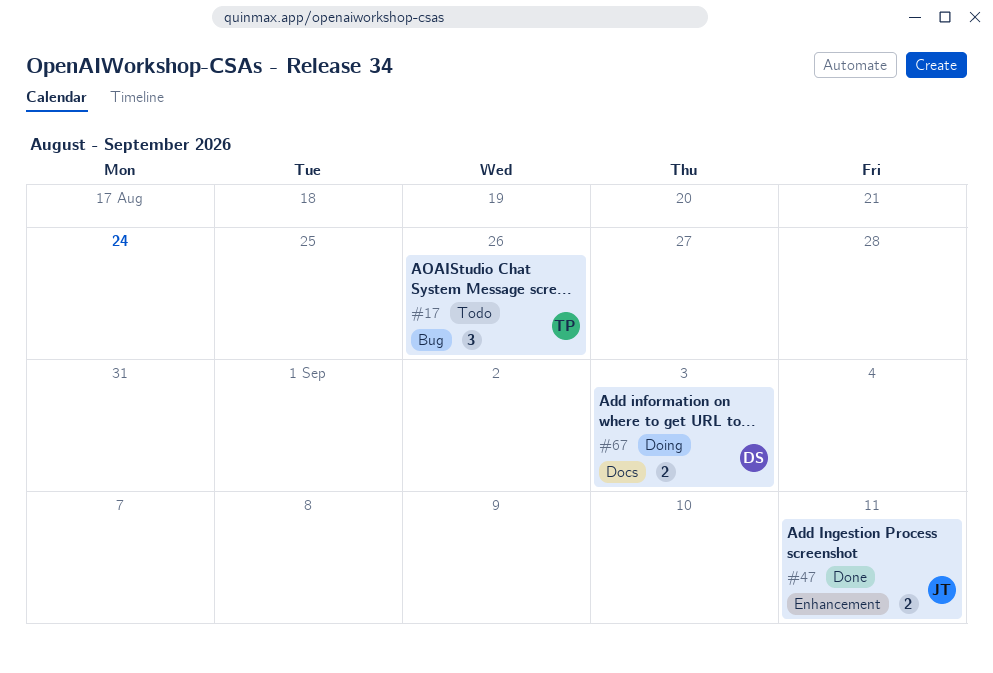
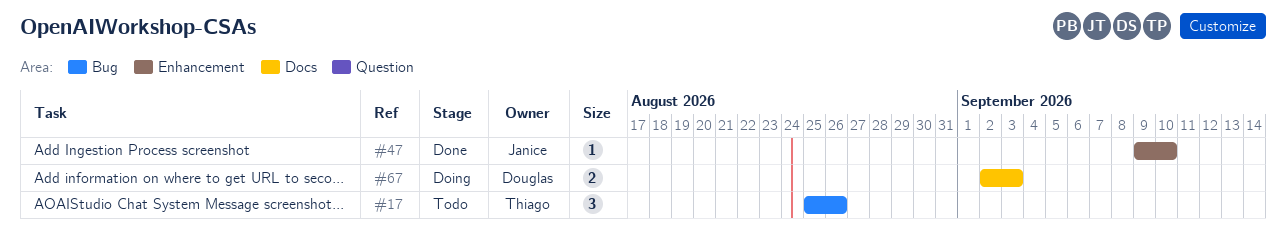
#47, estimate: 2 -> 1
#47, due: Sep 11 -> Sep 10

